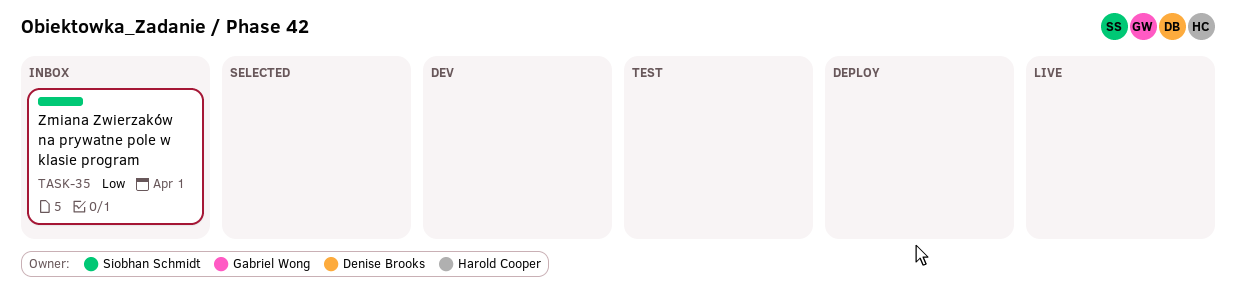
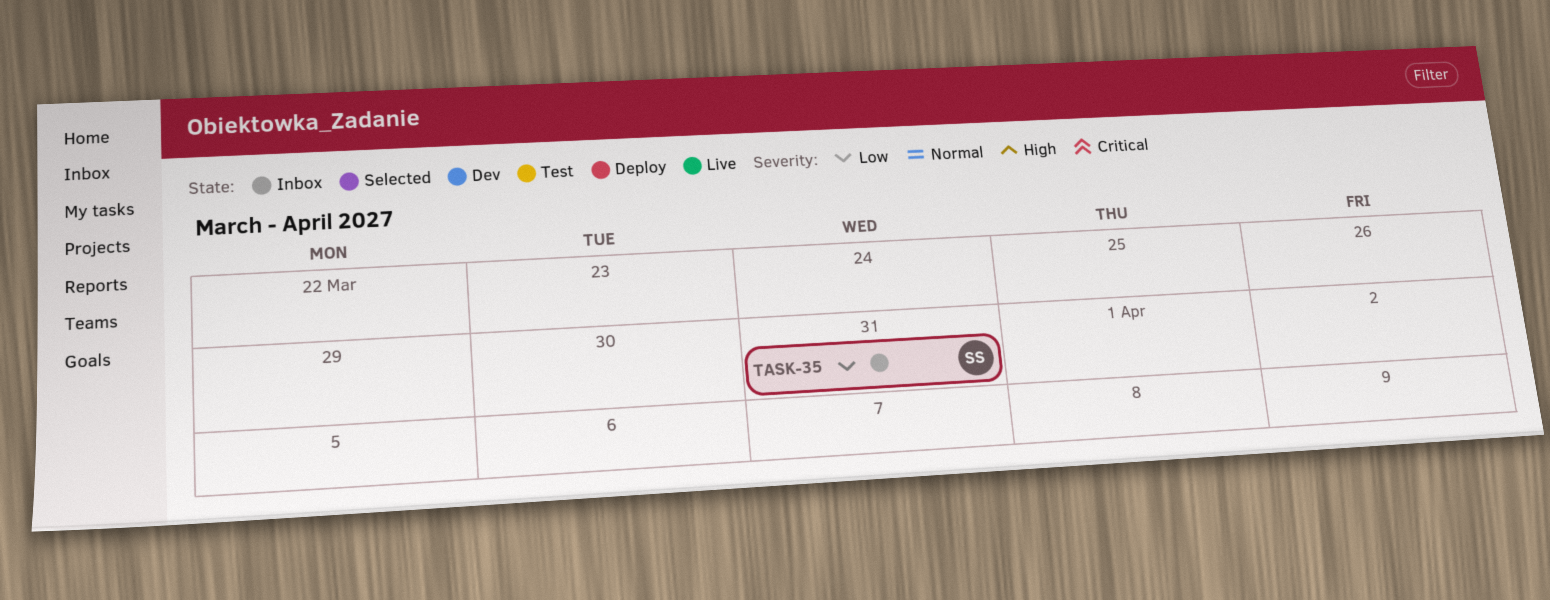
TASK-35, due: Apr 1 -> Mar 31

